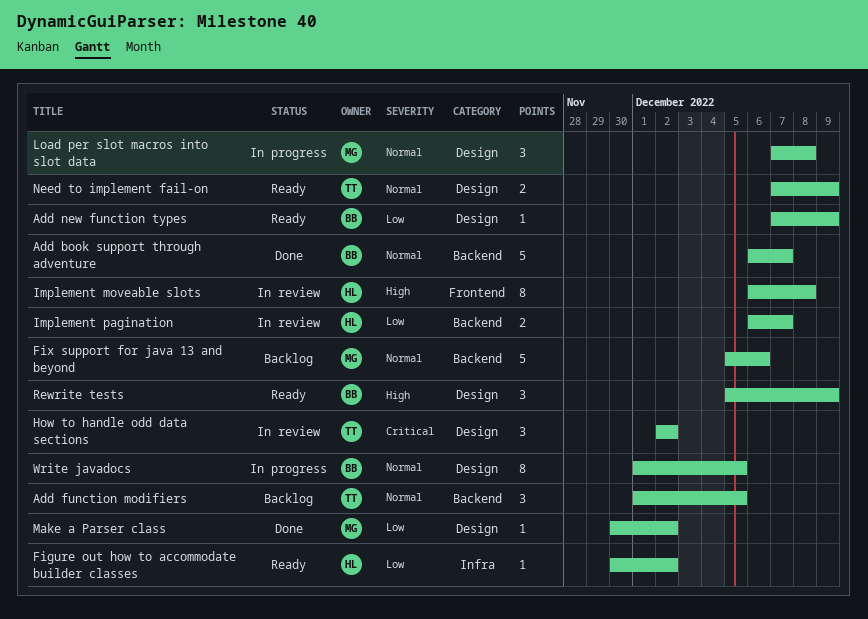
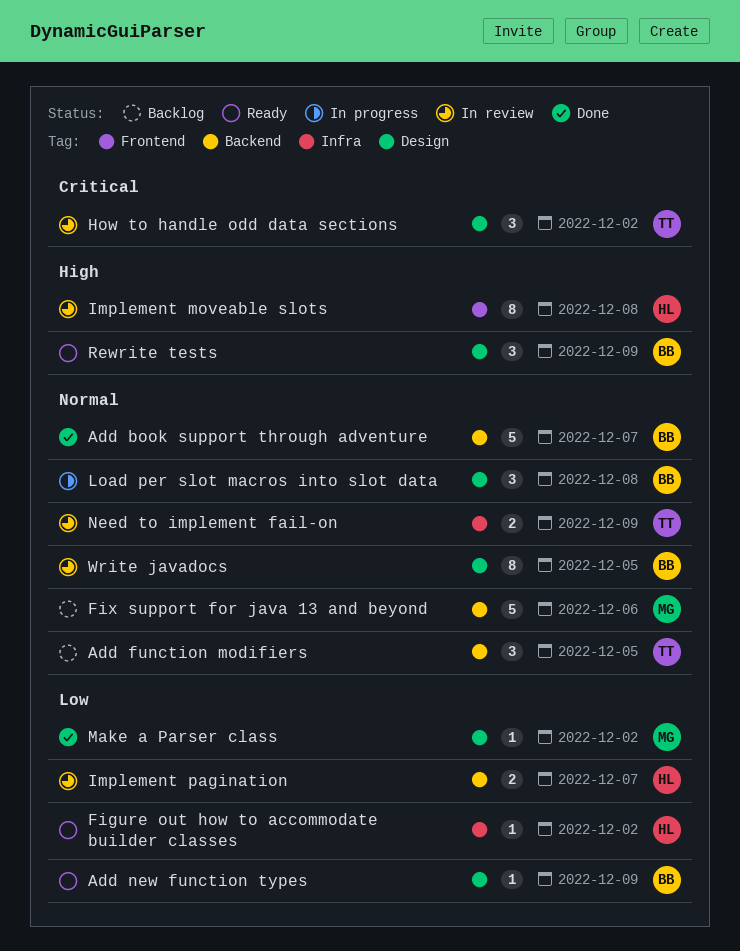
Load per slot macros into slot data, owner: MG -> BB
Need to implement fail-on, status: Ready -> In review
Need to implement fail-on, label: Design -> Infra
Write javadocs, status: In progress -> In review

